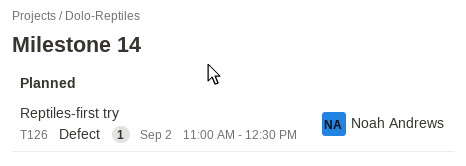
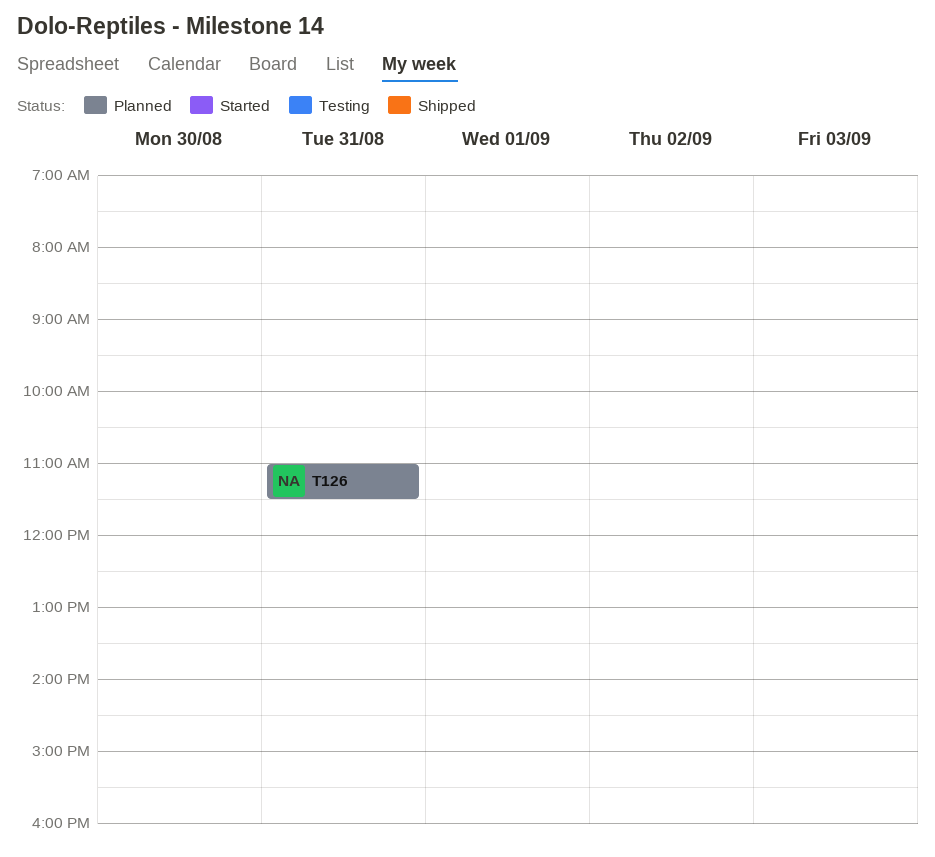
T126, day: Sep 2 -> Aug 31
T126, ends: 12:30 -> 11:30

